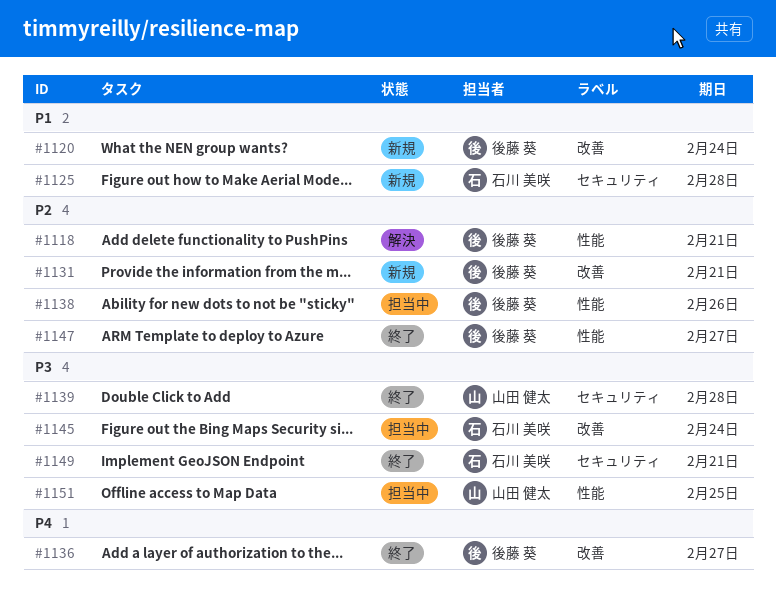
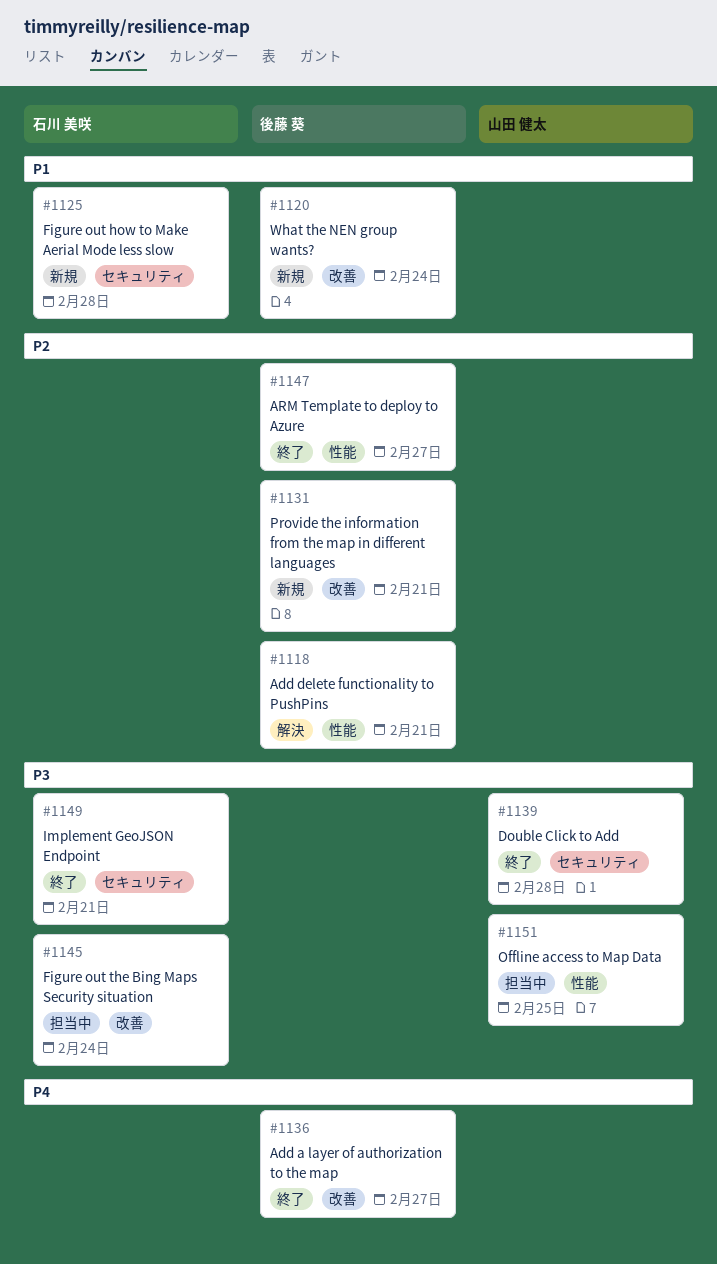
#1138: present -> none

